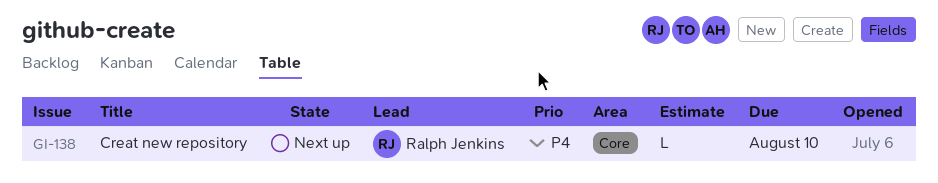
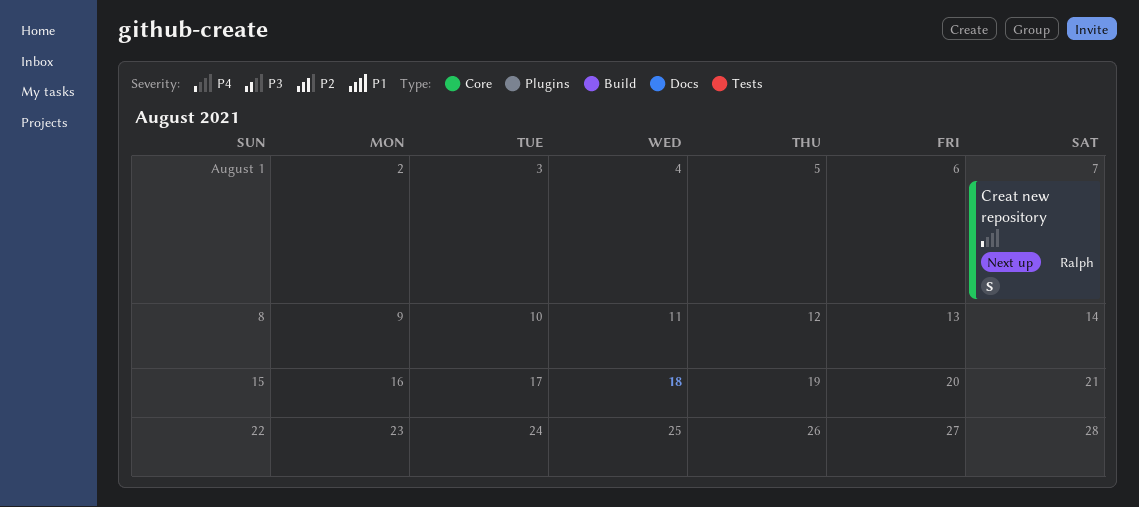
Creat new repository, estimate: L -> S
Creat new repository, due: Aug 10 -> Aug 7

